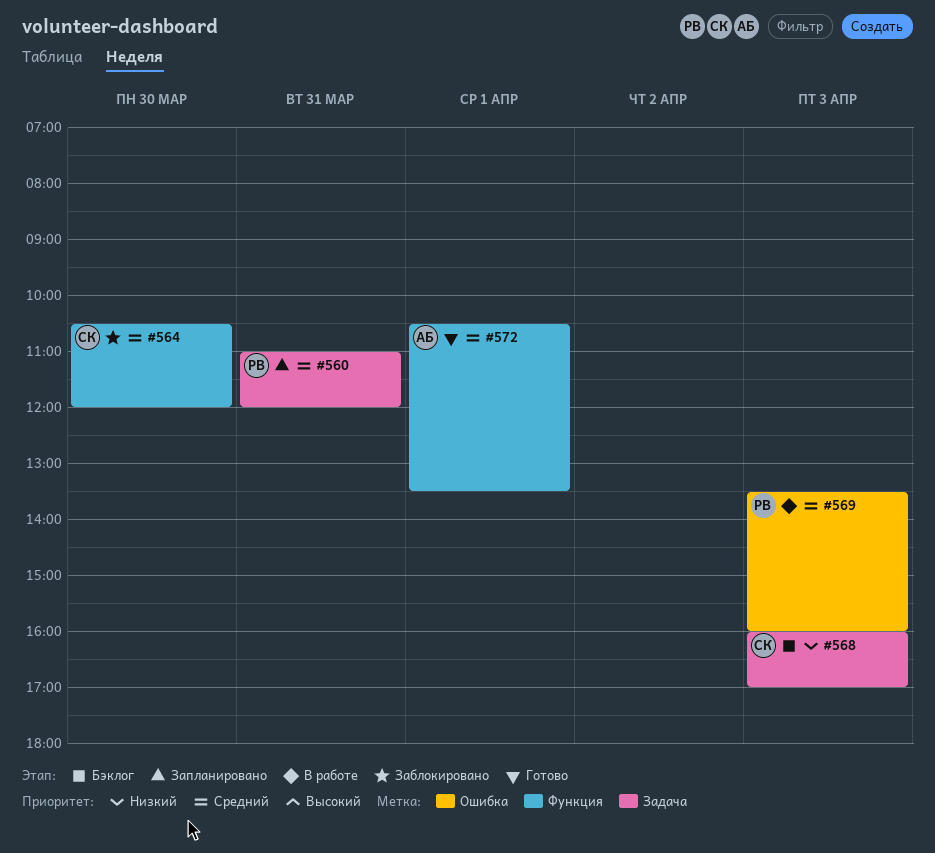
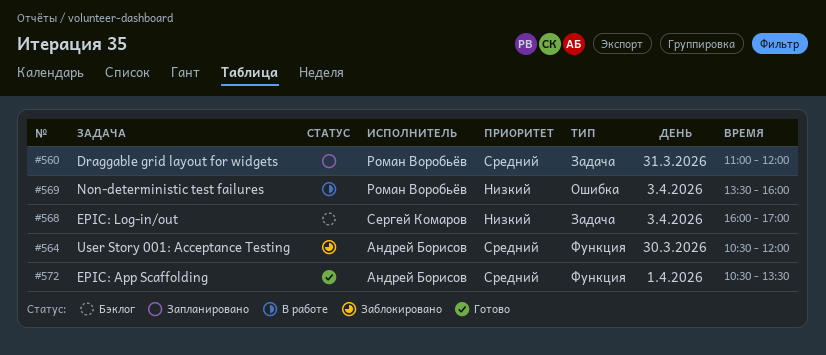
#564, owner: Сергей Комаров -> Андрей Борисов
#569, priority: Средний -> Низкий

